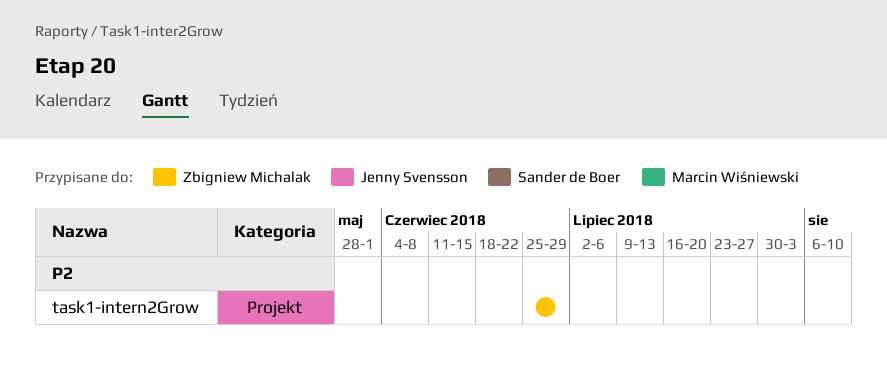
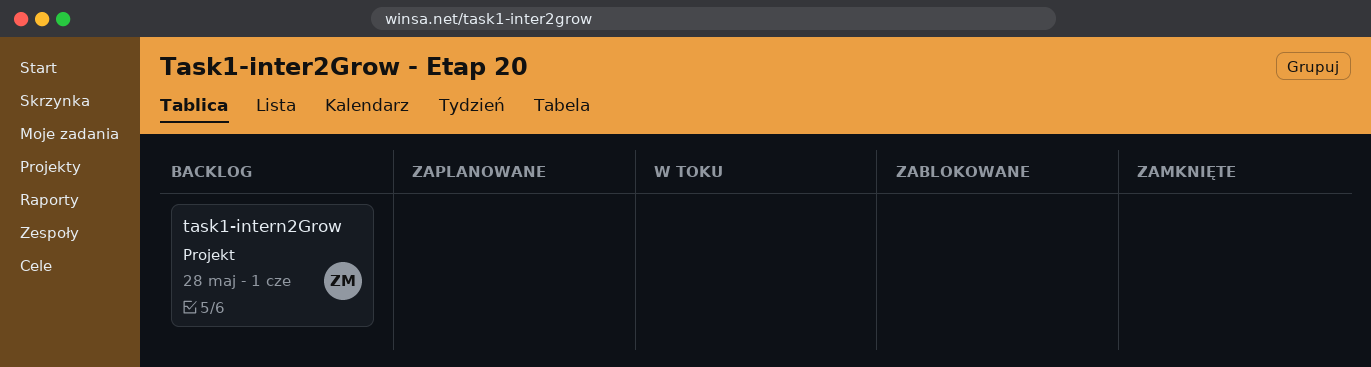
task1-intern2Grow, start: Jun 25 -> May 28
task1-intern2Grow, due: Jun 29 -> Jun 1

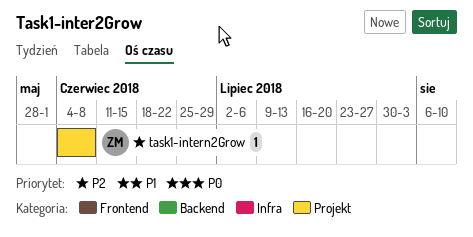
task1-intern2Grow, start: May 28 -> Jun 4
task1-intern2Grow, due: Jun 1 -> Jun 8

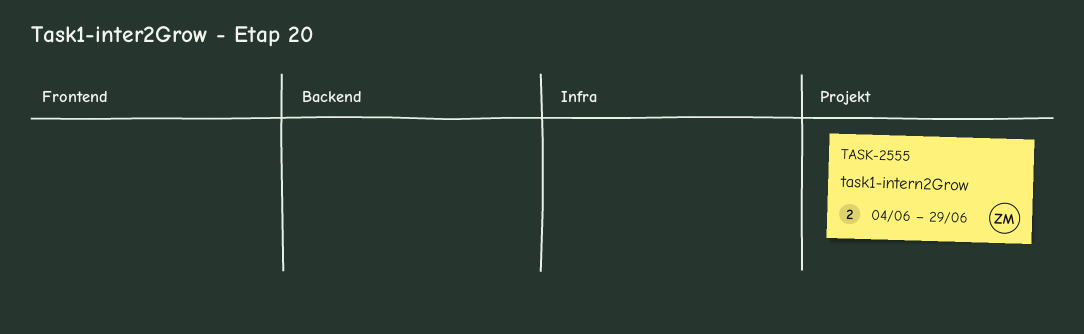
task1-intern2Grow, estimate: 1 -> 2
task1-intern2Grow, due: Jun 8 -> Jun 29

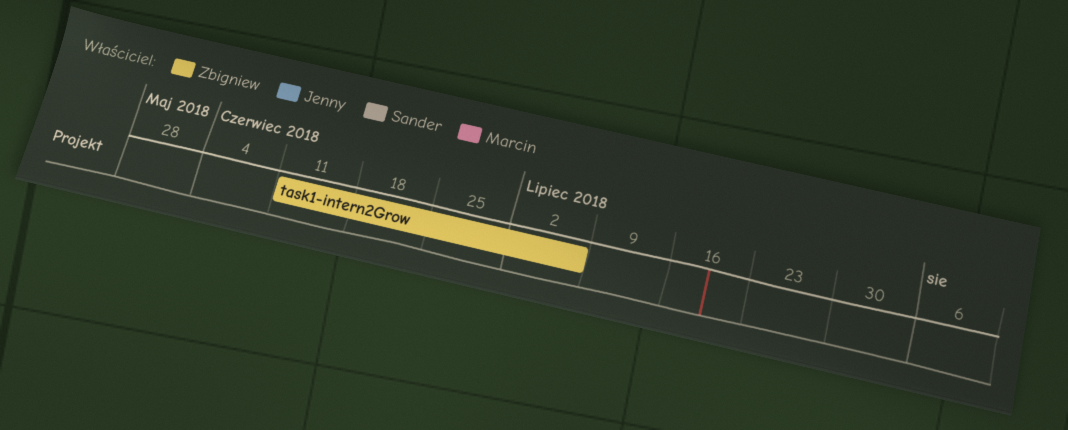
task1-intern2Grow, start: Jun 4 -> Jun 11
task1-intern2Grow, due: Jun 29 -> Jul 6

